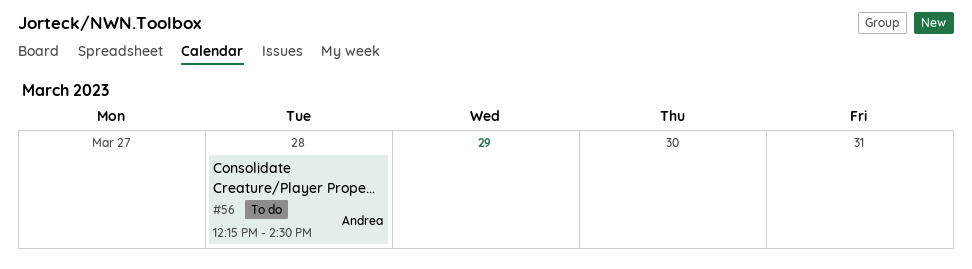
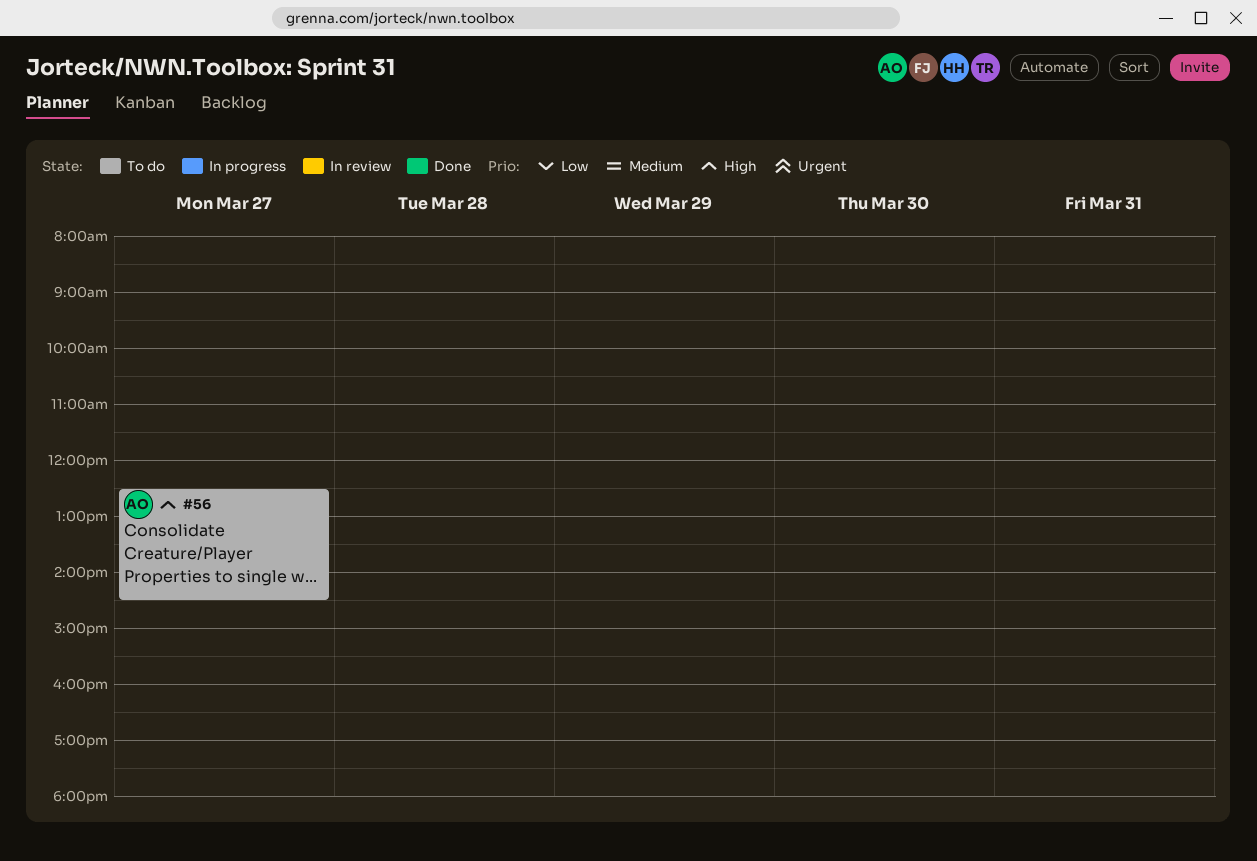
#56, day: Mar 28 -> Mar 27
#56, begins: 12:15 -> 12:30

